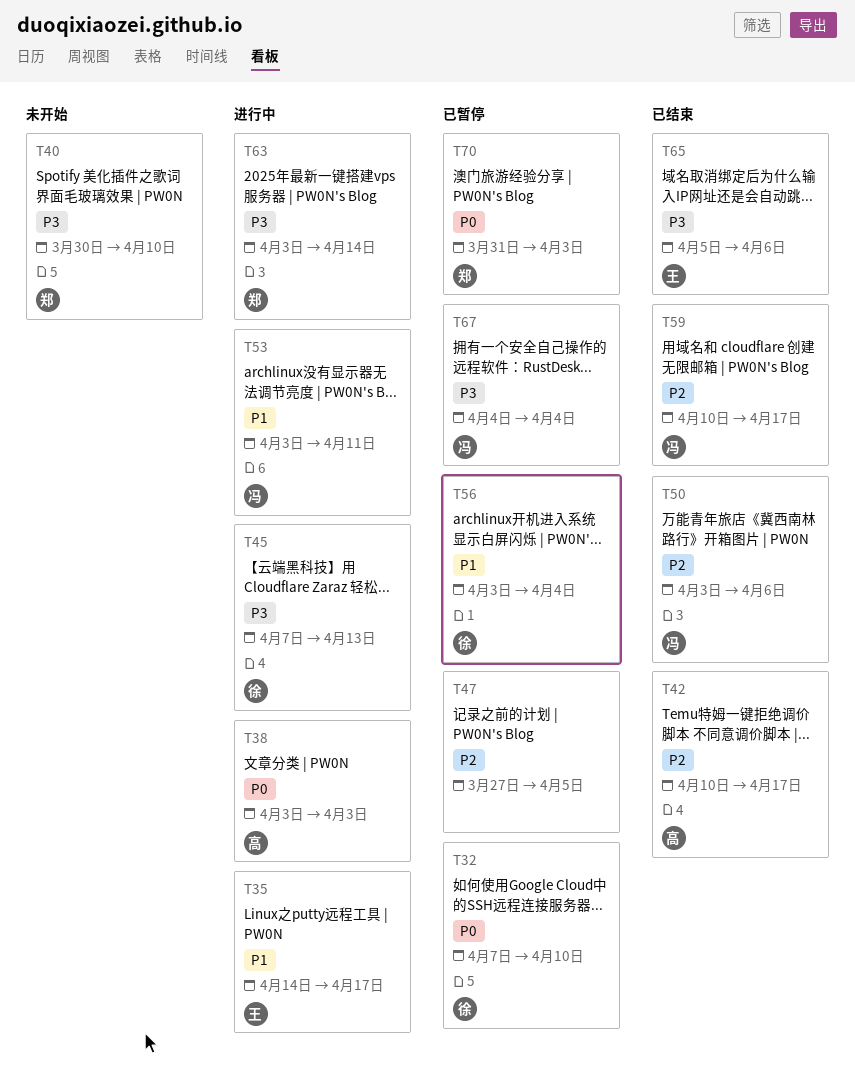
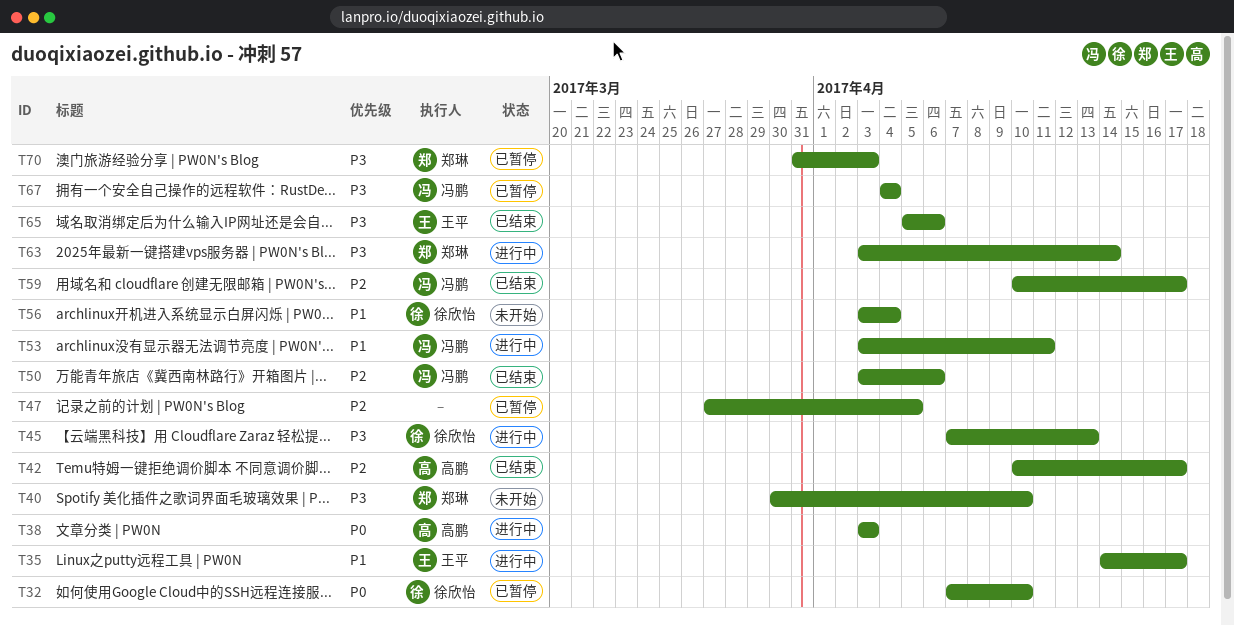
T56, status: 已暂停 -> 未开始
T70, priority: P0 -> P3

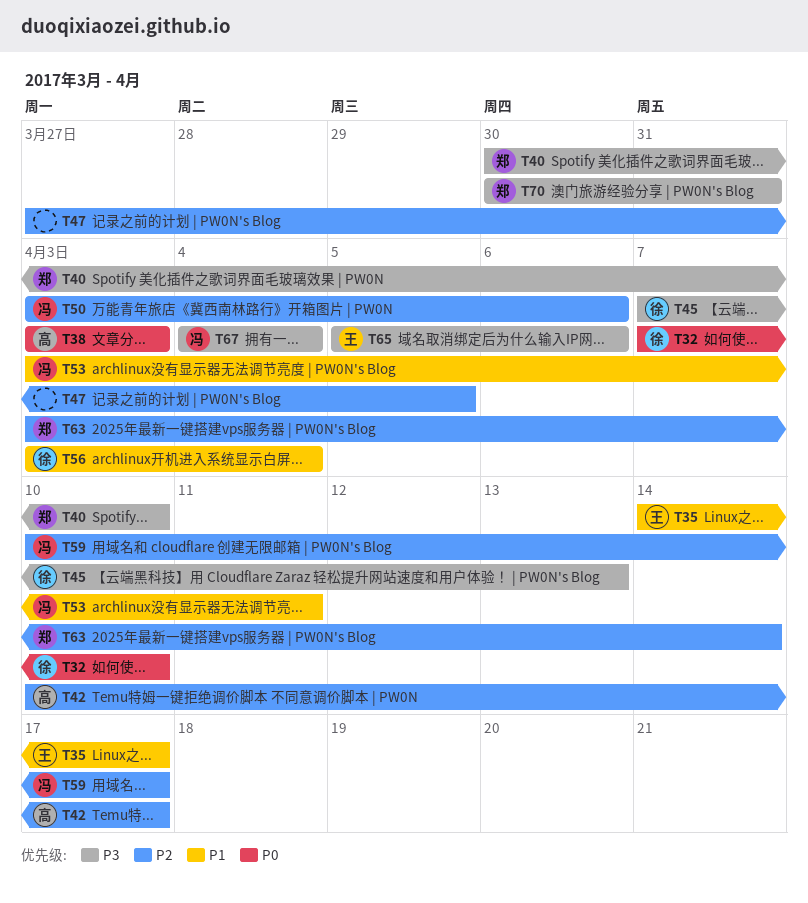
T63, priority: P3 -> P2
T70, start: Mar 31 -> Mar 30
T70, due: Apr 3 -> Mar 31

